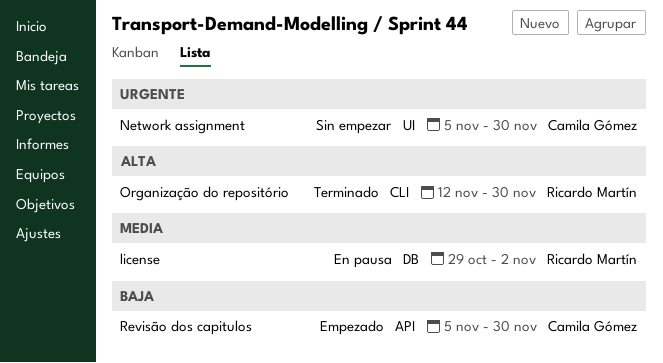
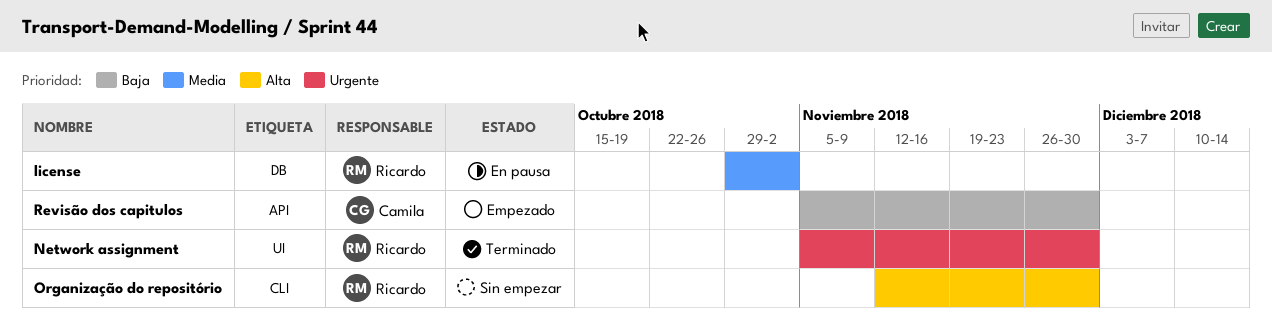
Network assignment, status: Sin empezar -> Terminado
Network assignment, owner: Camila Gómez -> Ricardo Martín
Organização do repositório, status: Terminado -> Sin empezar

